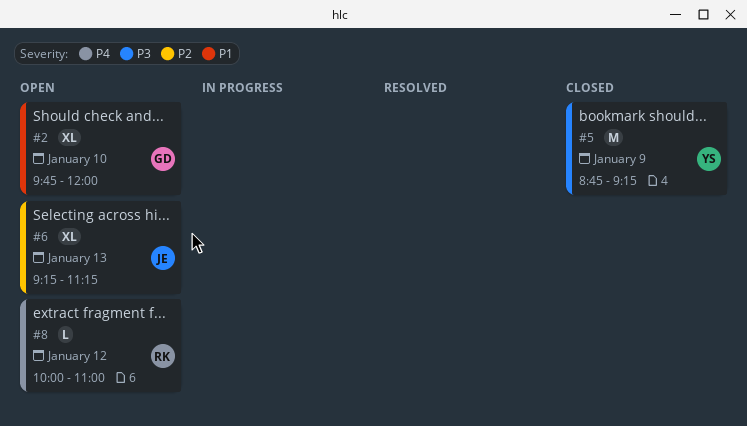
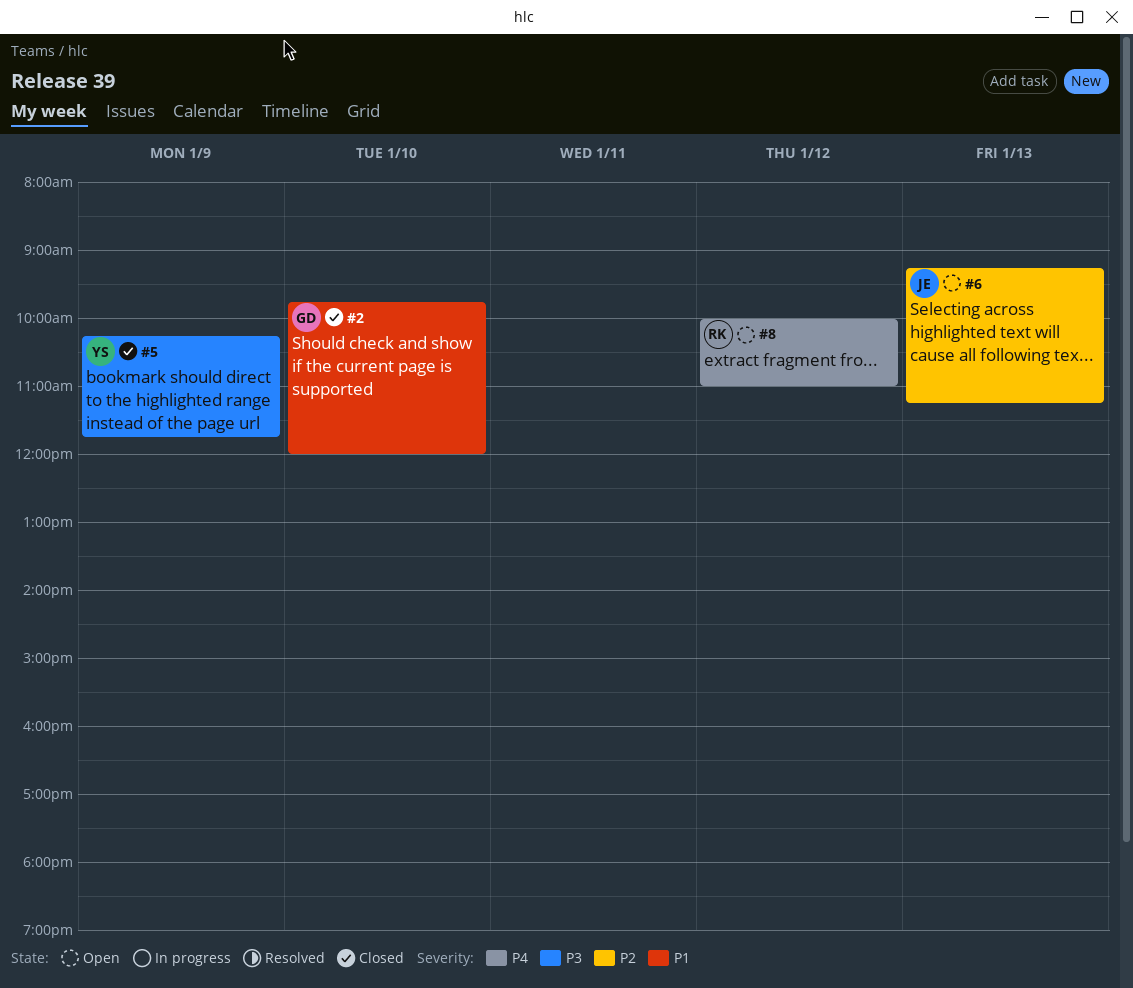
#2, status: Open -> Closed
#5, begins: 08:45 -> 10:15
#5, ends: 09:15 -> 11:45

